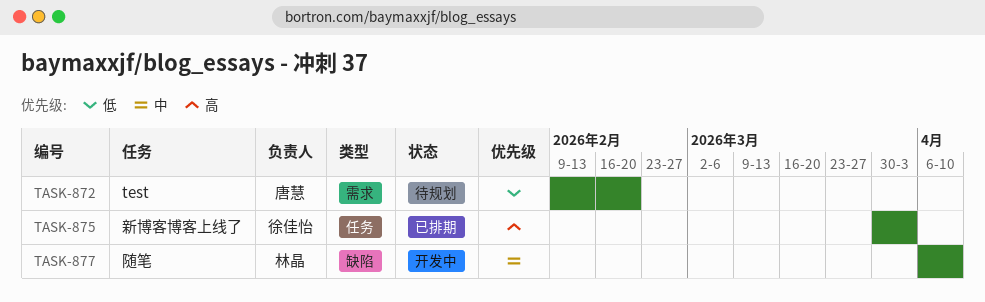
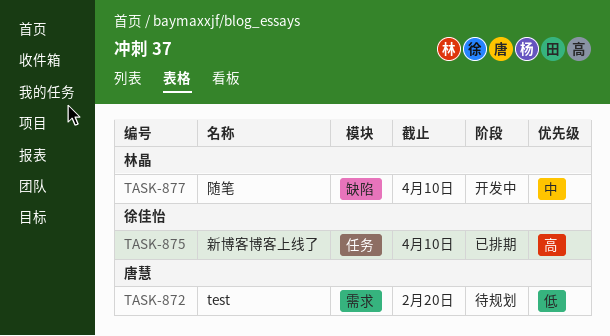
TASK-875, due: Apr 3 -> Apr 10

